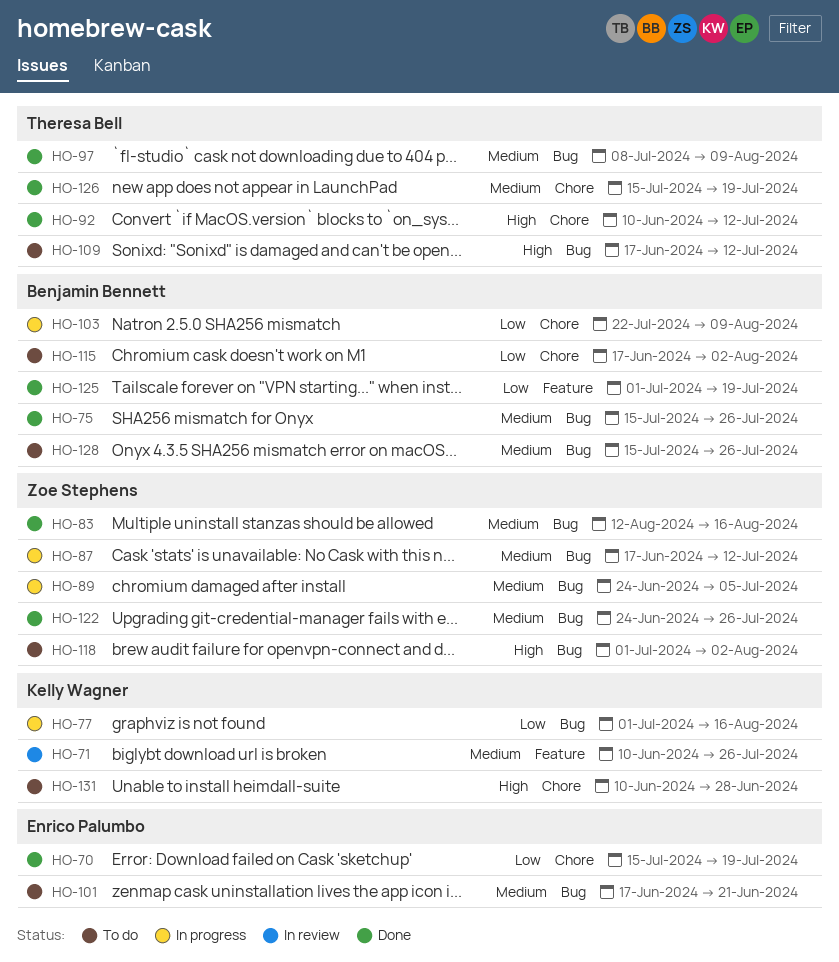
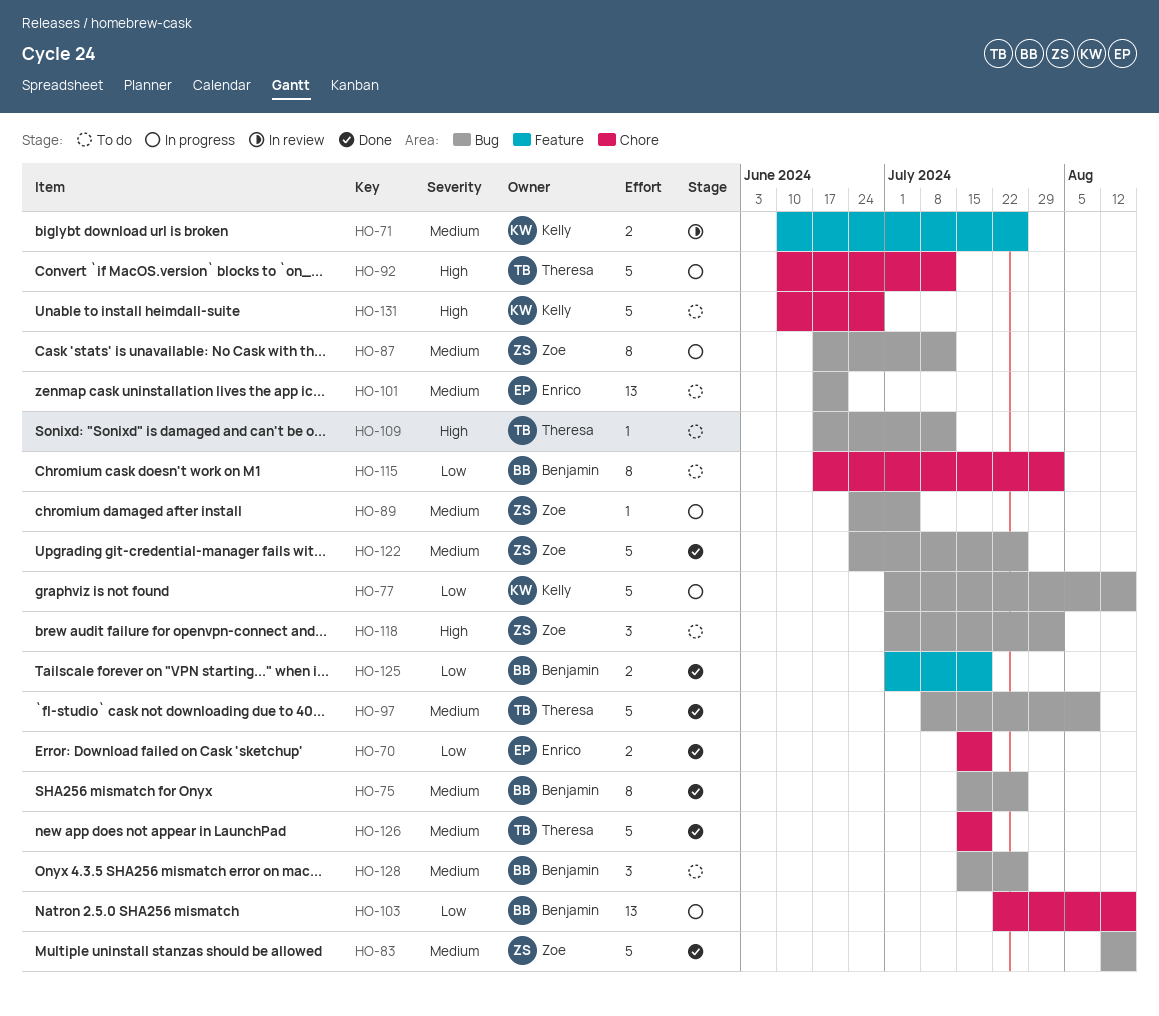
HO-92, status: Done -> In progress
HO-103, due: Aug 9 -> Aug 16

